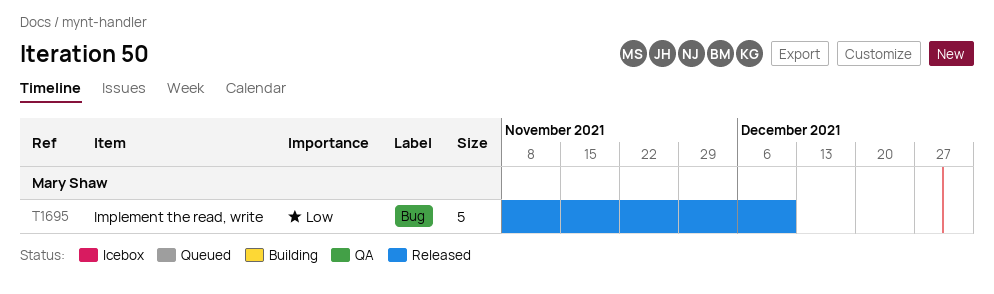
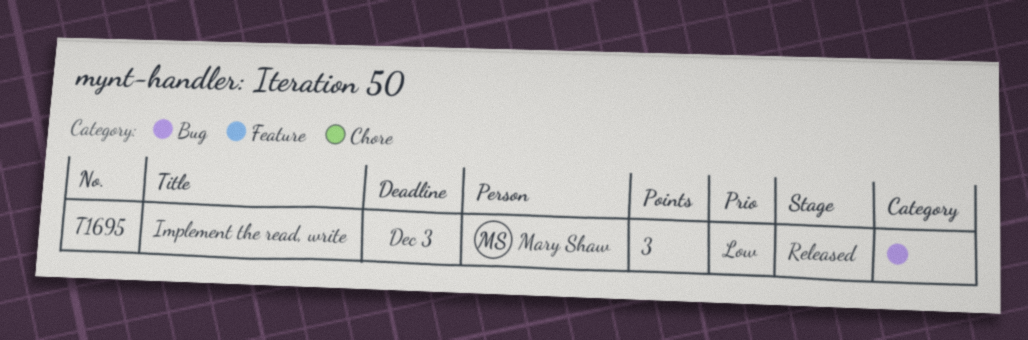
T1695, estimate: 5 -> 3
T1695, due: Dec 10 -> Dec 3

